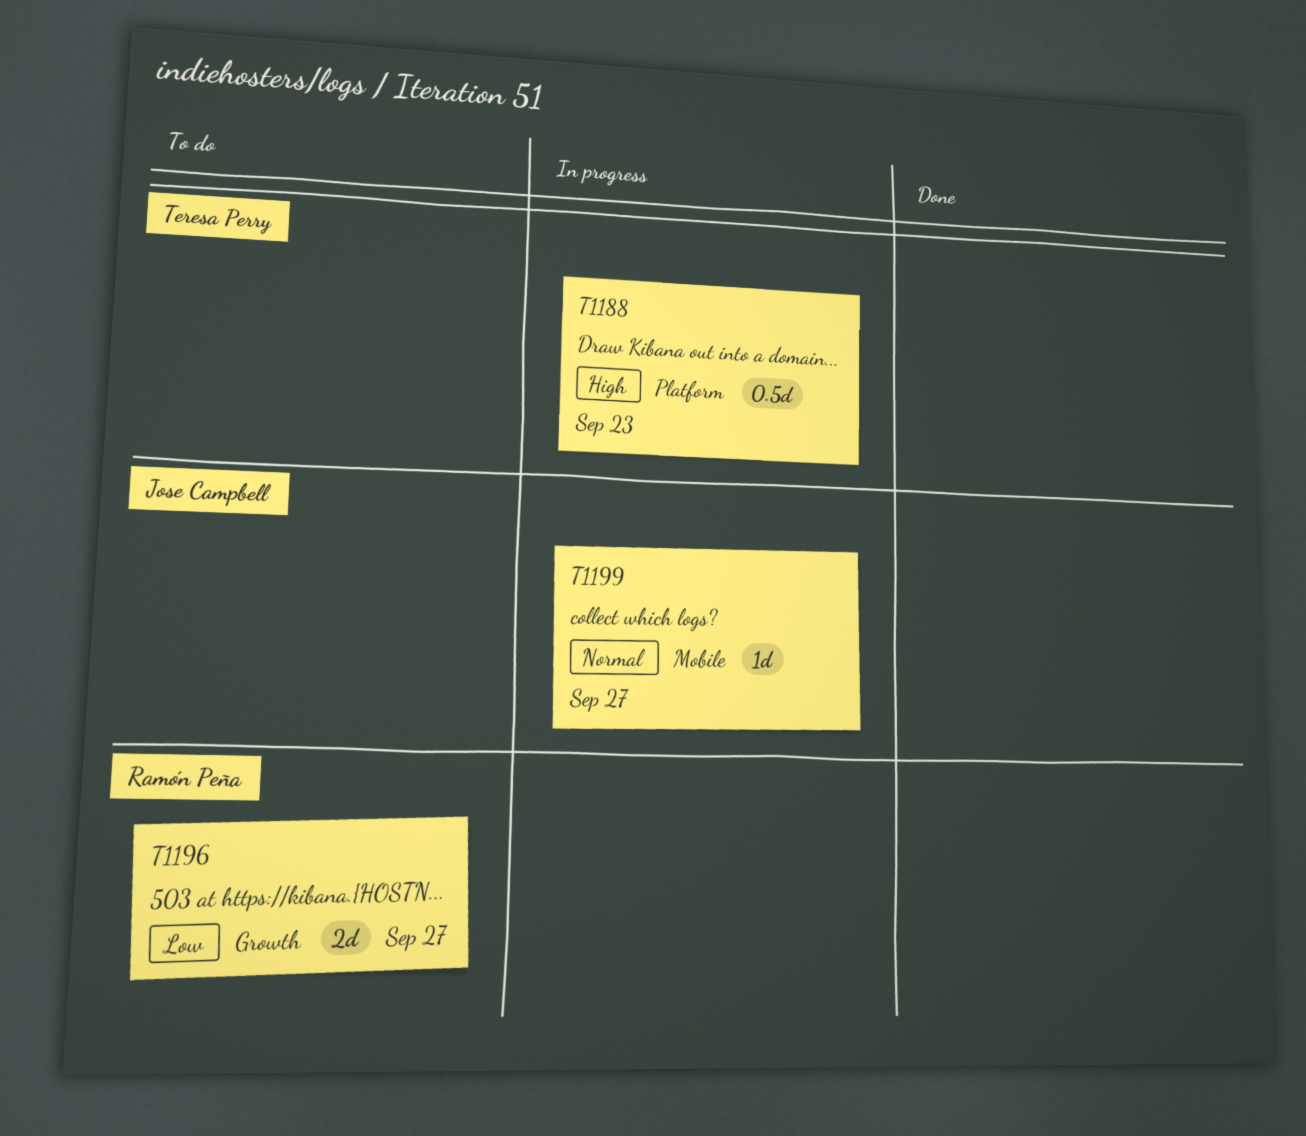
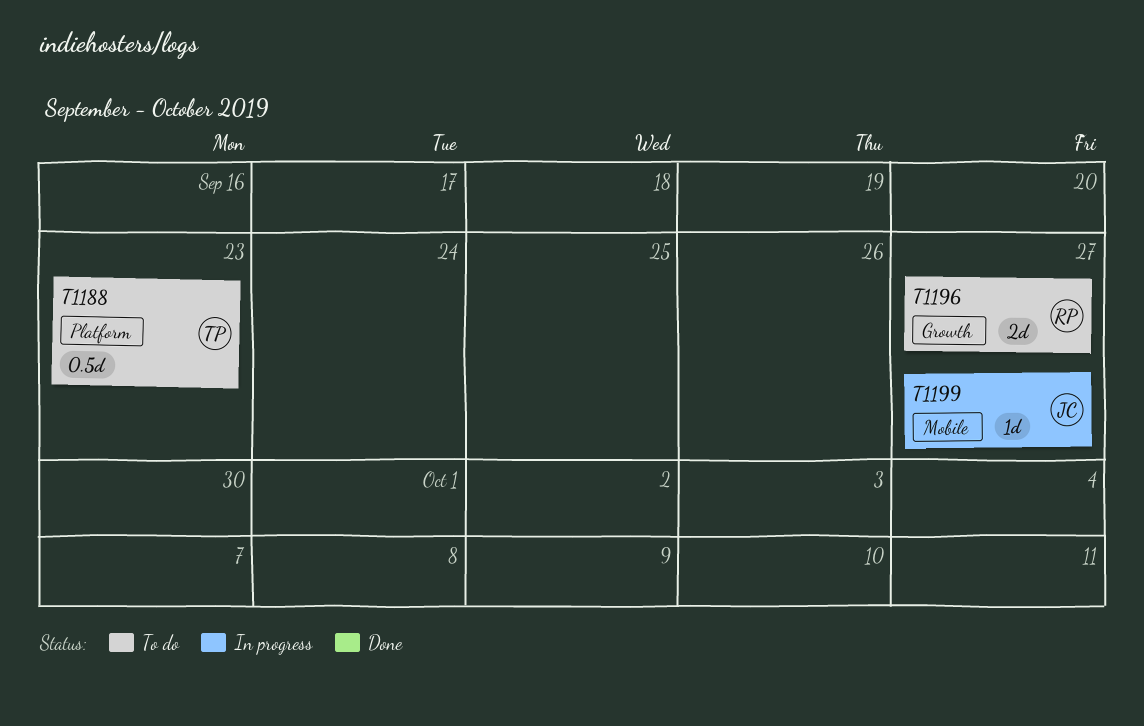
T1188, status: In progress -> To do

